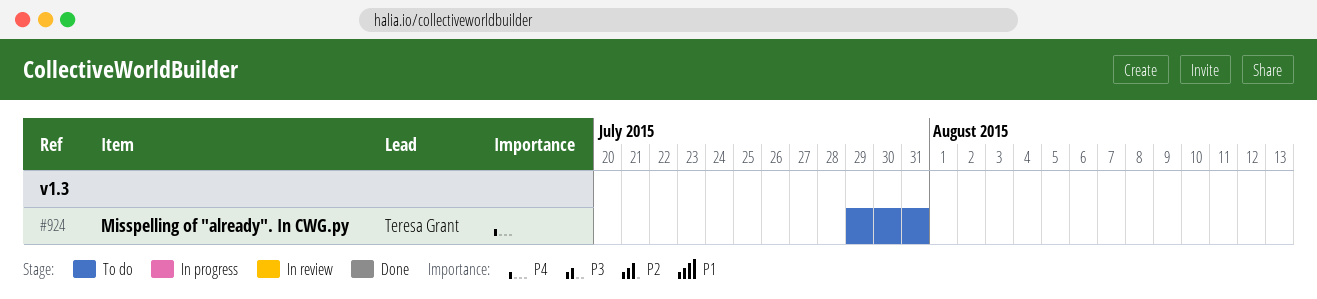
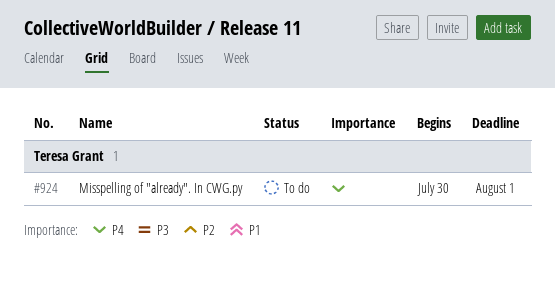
#924, start: Jul 29 -> Jul 30
#924, due: Jul 31 -> Aug 1

